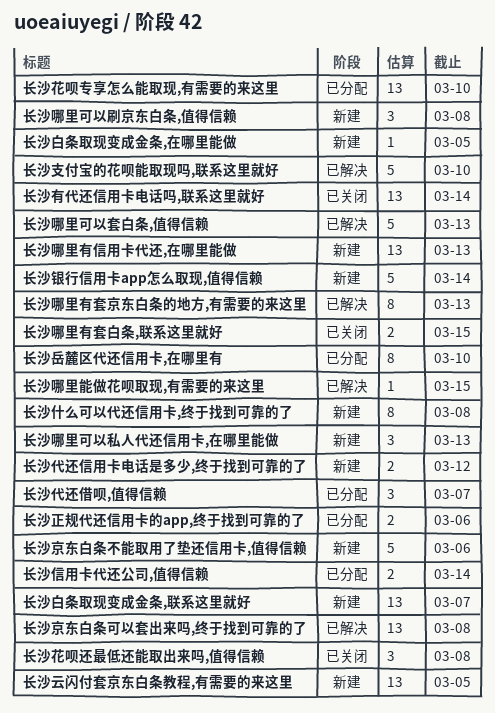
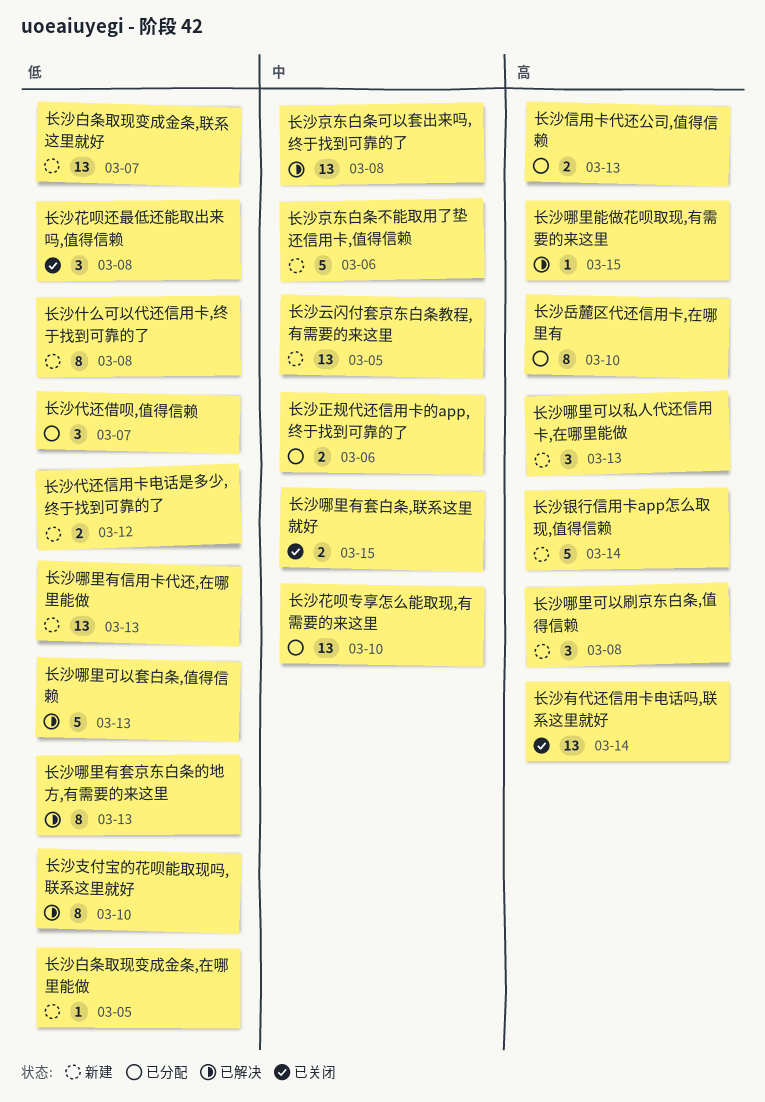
长沙信用卡代还公司,值得信赖, due: Mar 14 -> Mar 13
长沙支付宝的花呗能取现吗,联系这里就好, estimate: 5 -> 8

